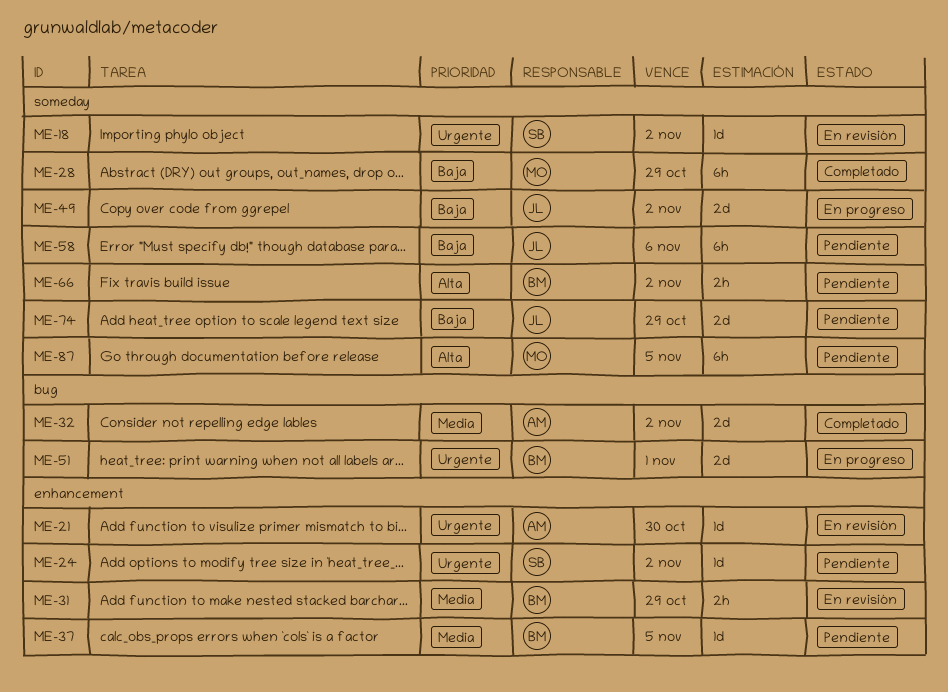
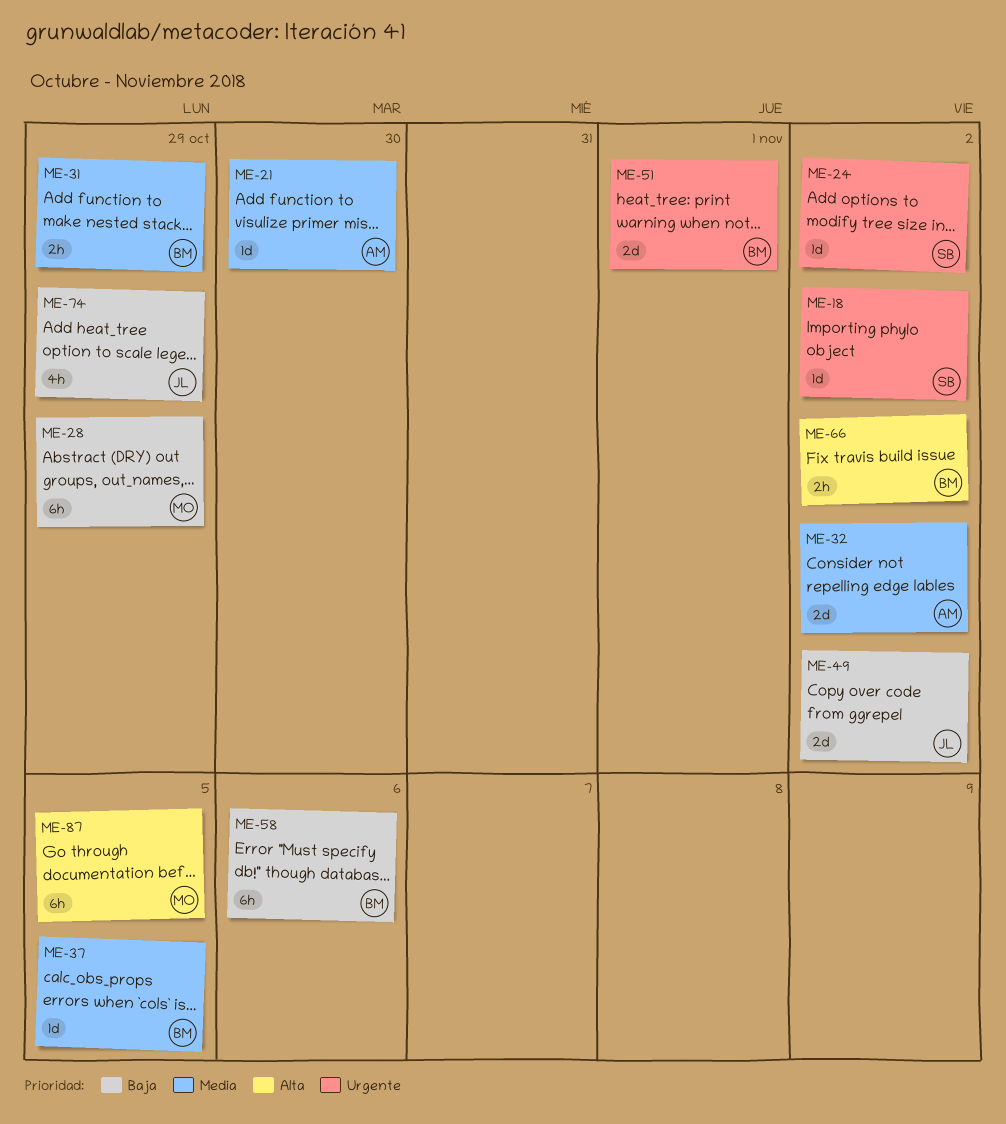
ME-21, priority: Urgente -> Media
ME-58, owner: JL -> BM
ME-74, estimate: 2d -> 4h

